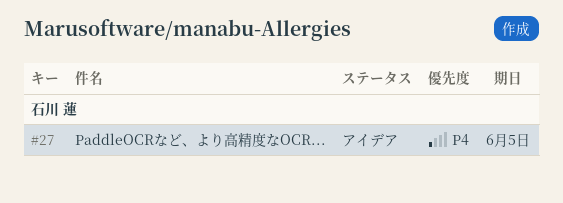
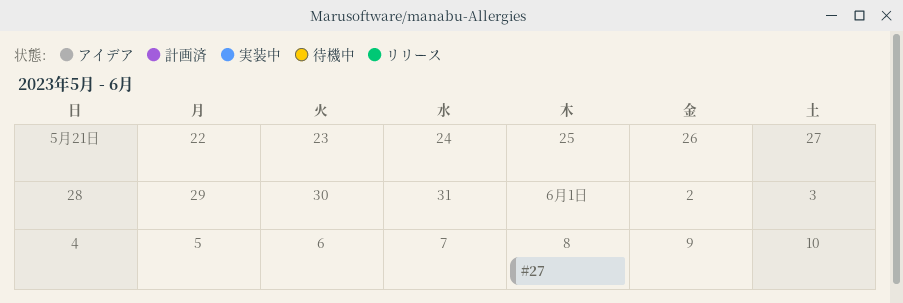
#27, due: Jun 5 -> Jun 8

